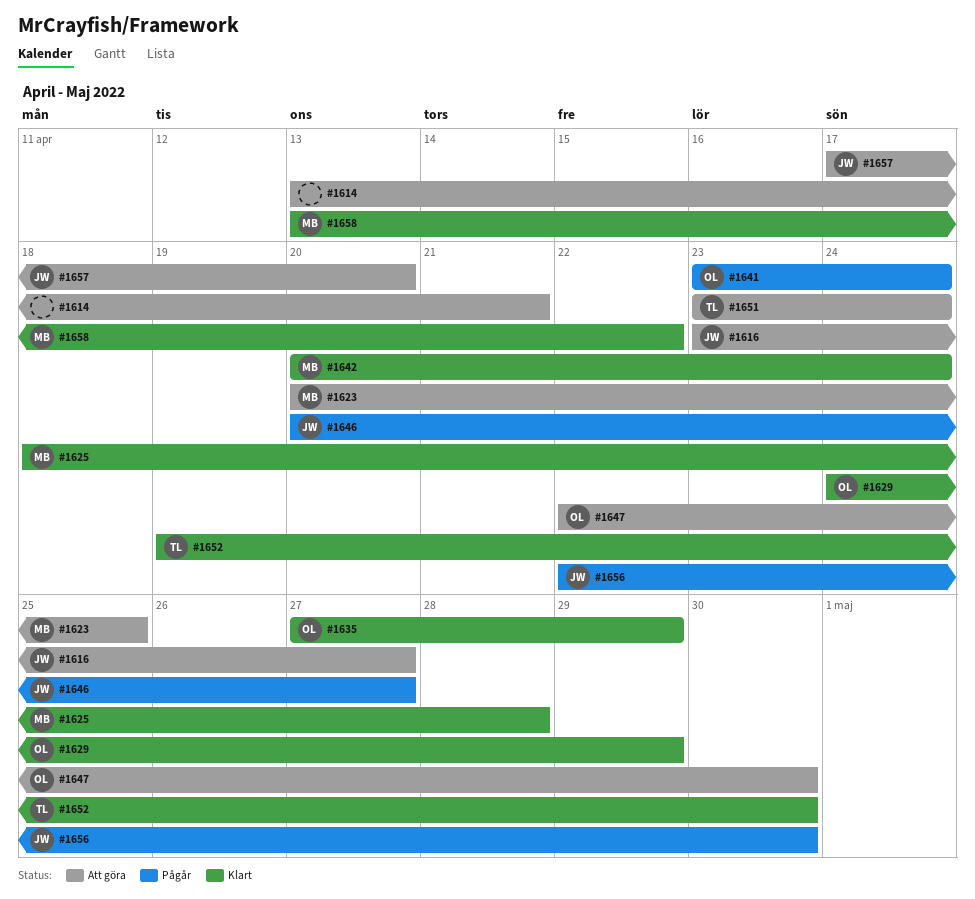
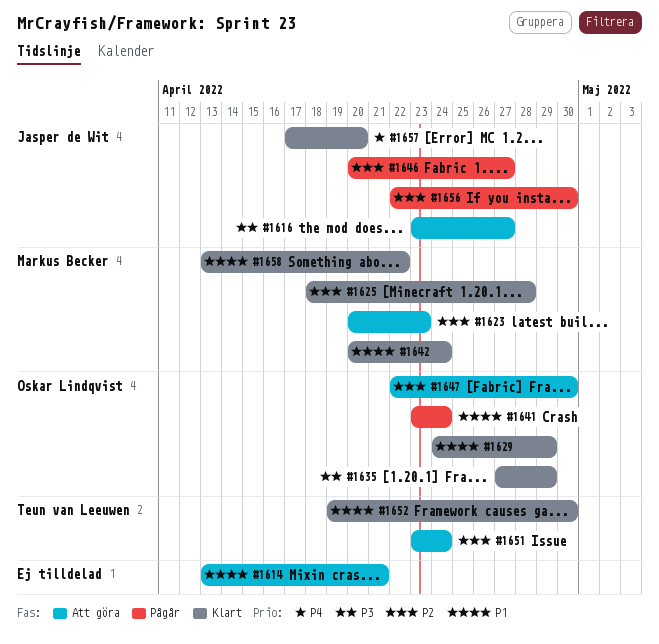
#1623, due: Apr 25 -> Apr 23
#1657, status: Att göra -> Klart

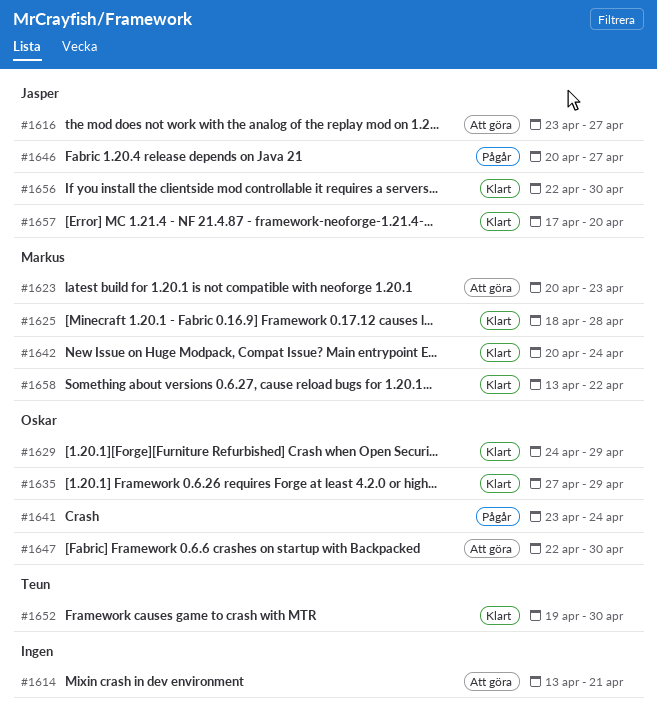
#1651: present -> none
#1656, status: Pågår -> Klart

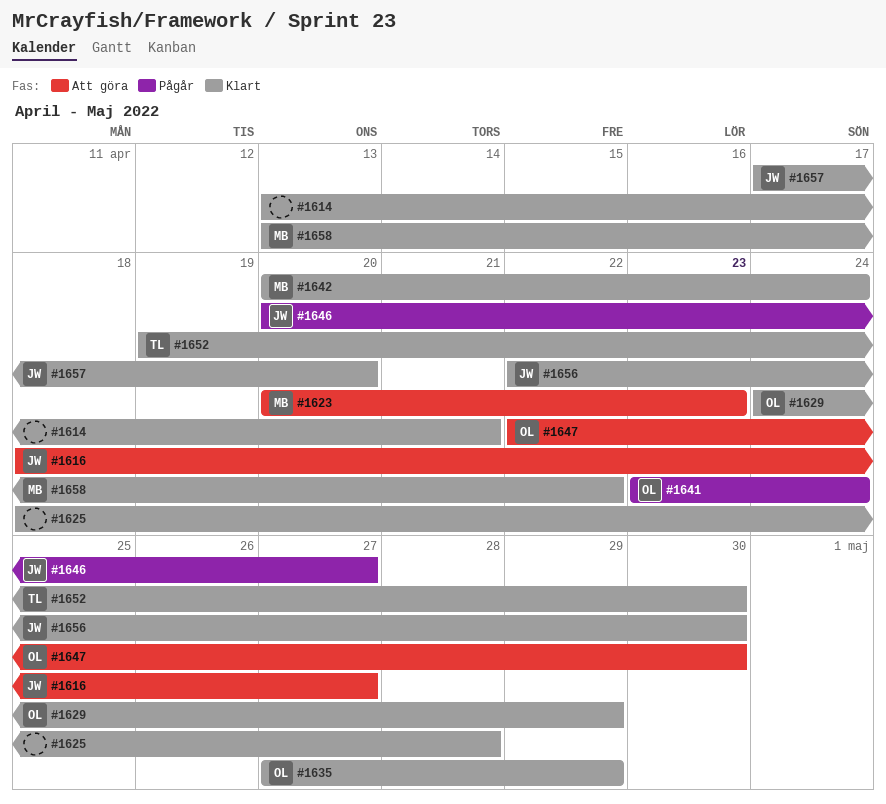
#1614, status: Att göra -> Klart
#1616, start: Apr 23 -> Apr 18
#1625, owner: Markus -> none

